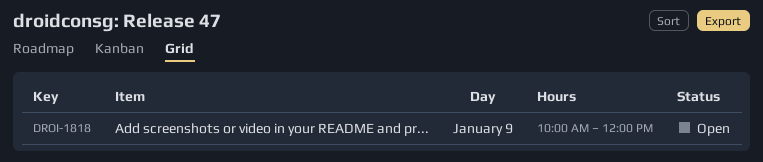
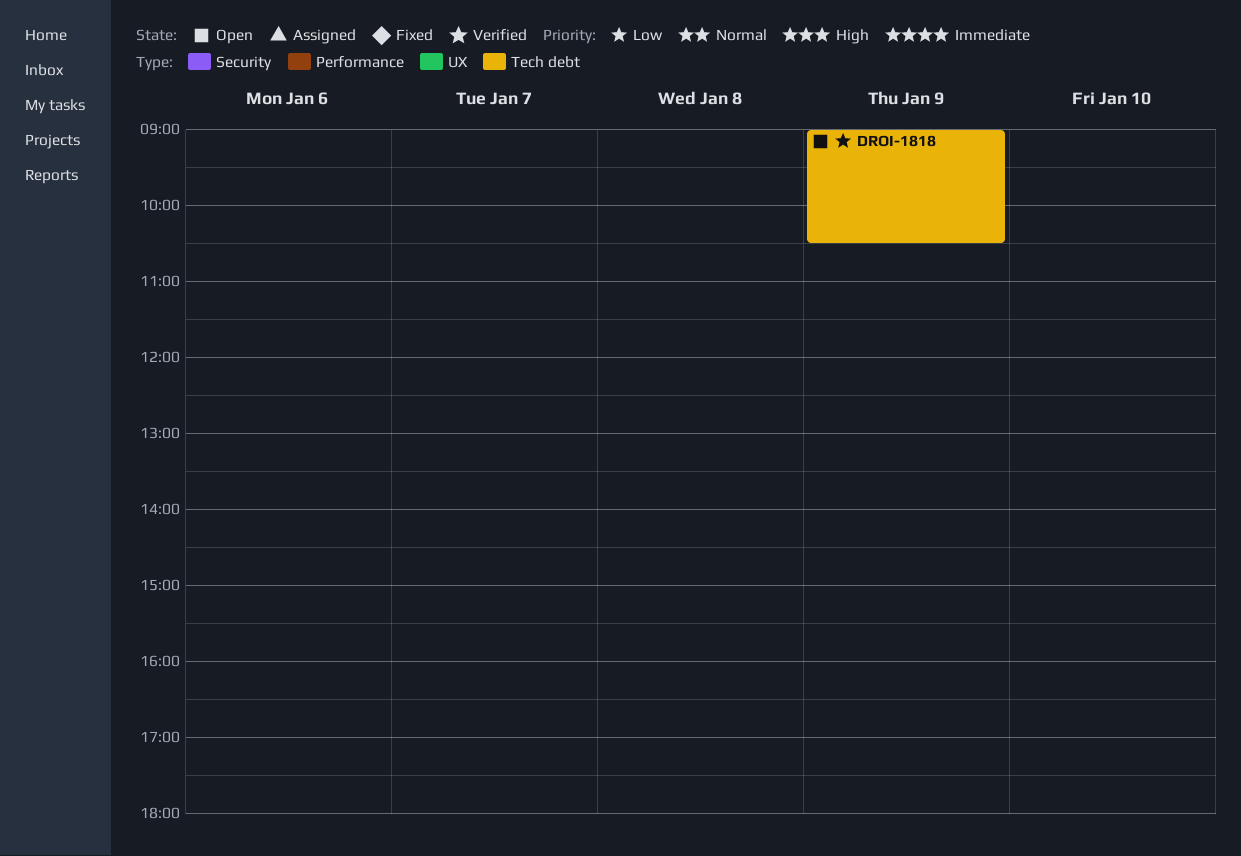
DROI-1818, begins: 10:00 -> 09:00
DROI-1818, ends: 12:00 -> 10:30

